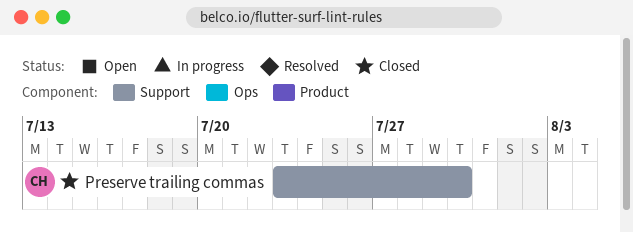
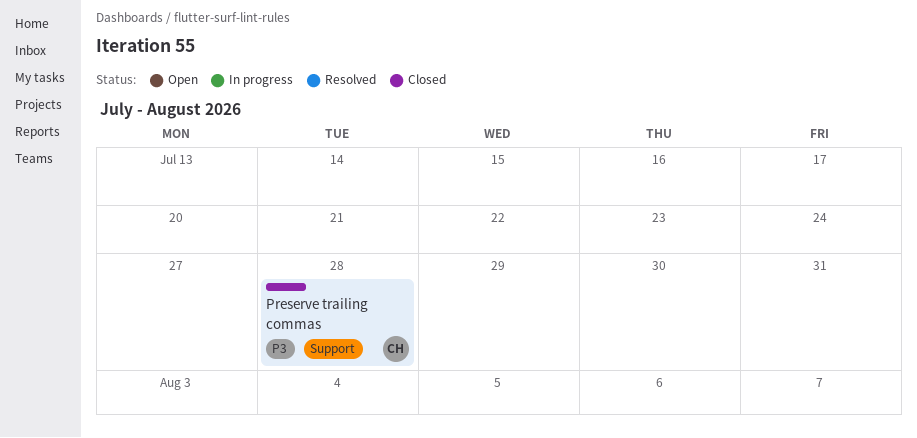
Preserve trailing commas, due: Jul 30 -> Jul 28

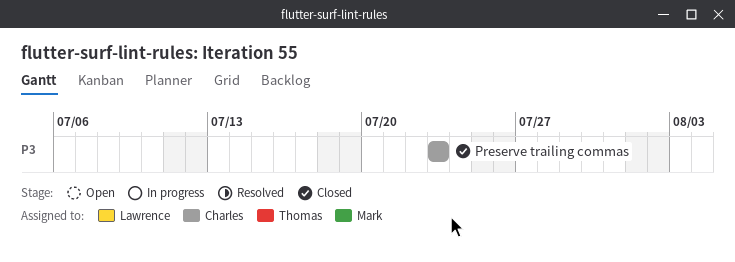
Preserve trailing commas, due: Jul 28 -> Jul 23

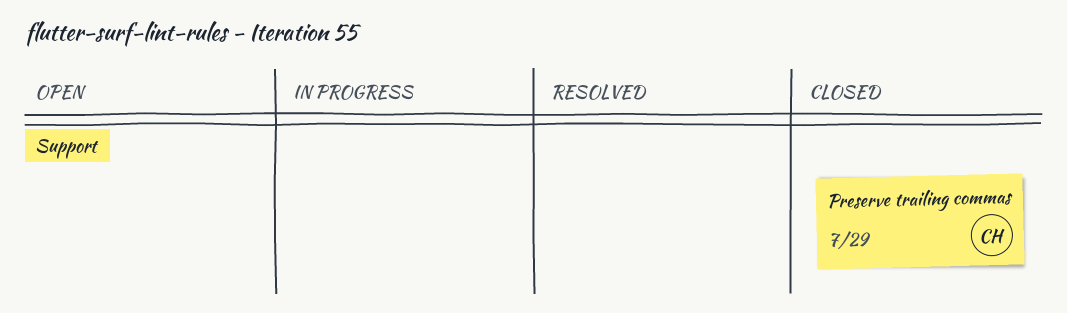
Preserve trailing commas, due: Jul 23 -> Jul 29

